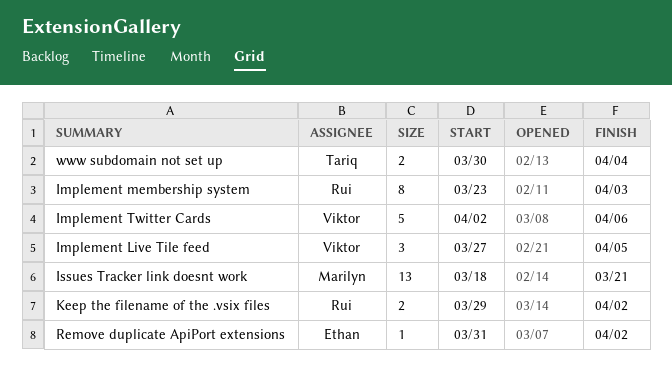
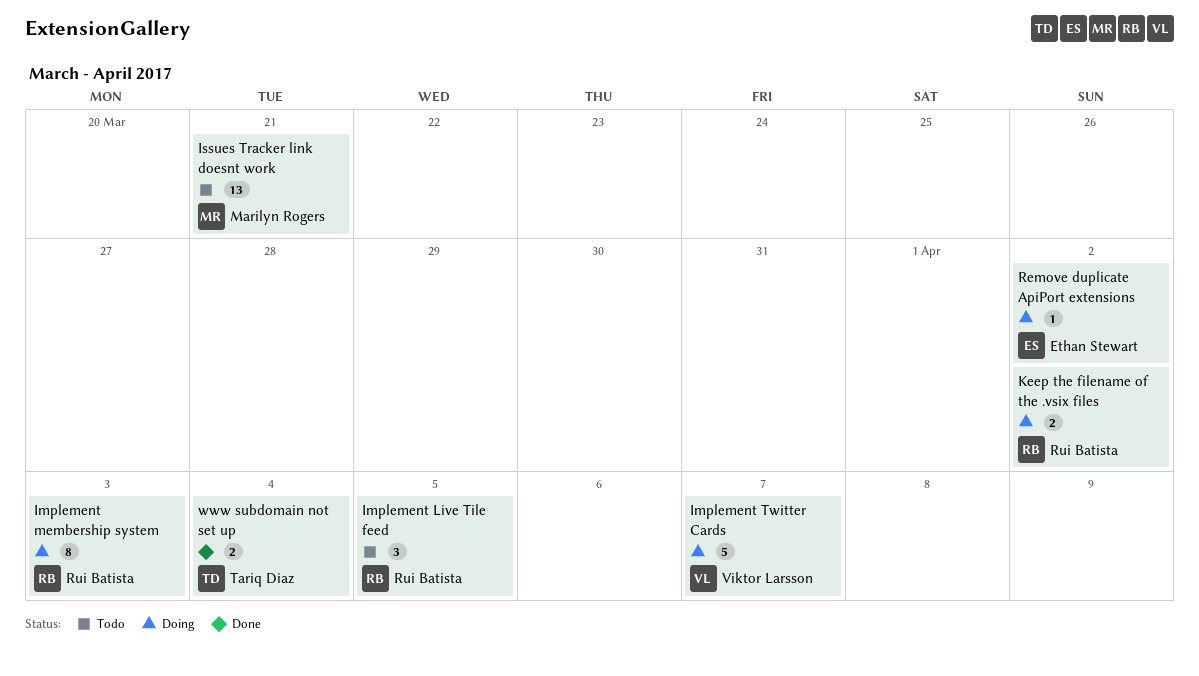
Implement Live Tile feed, owner: Viktor Larsson -> Rui Batista
Implement Twitter Cards, due: Apr 6 -> Apr 7

